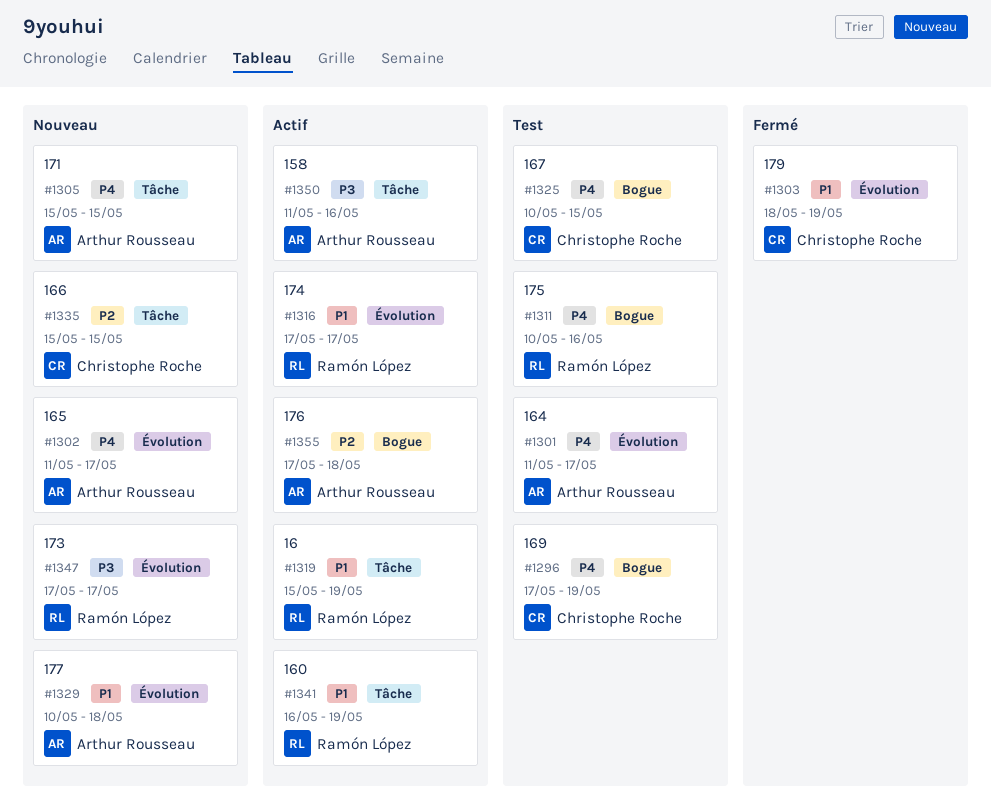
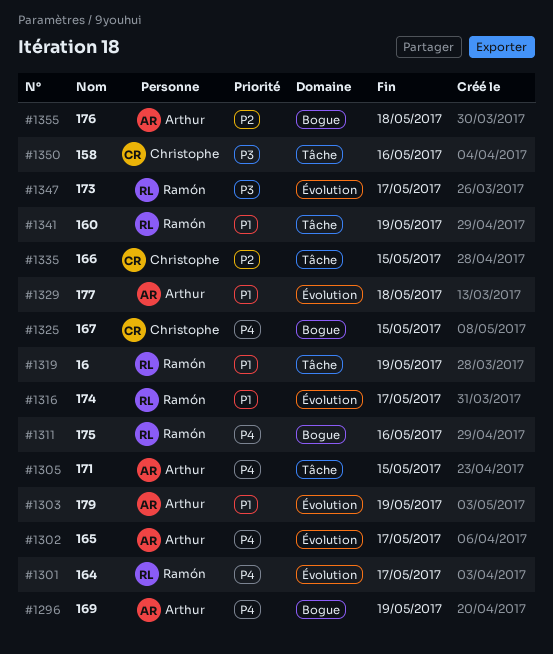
#1296, owner: Christophe Roche -> Arthur Rousseau
#1301, owner: Arthur Rousseau -> Ramón López
#1303, owner: Christophe Roche -> Arthur Rousseau
#1350, owner: Arthur Rousseau -> Christophe Roche

